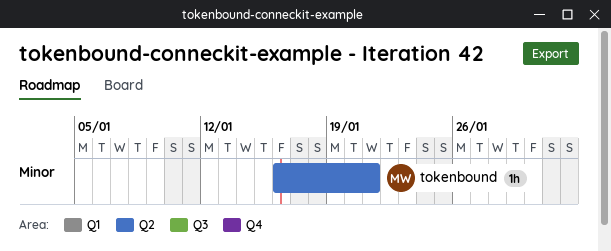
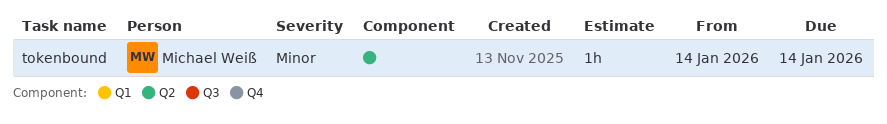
tokenbound, start: Jan 16 -> Jan 14
tokenbound, due: Jan 21 -> Jan 14

